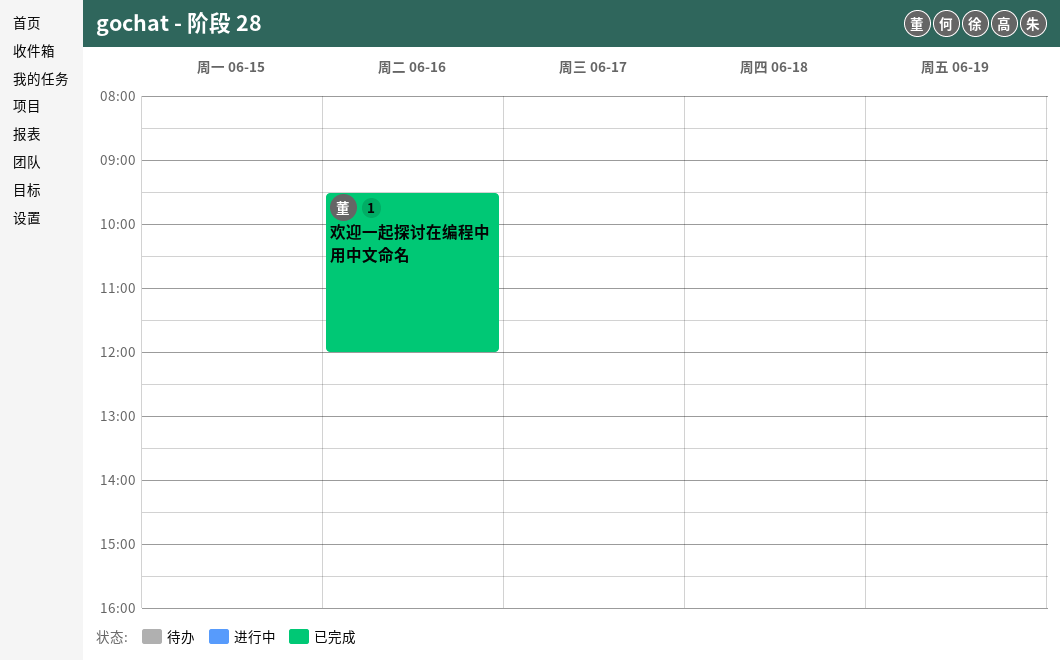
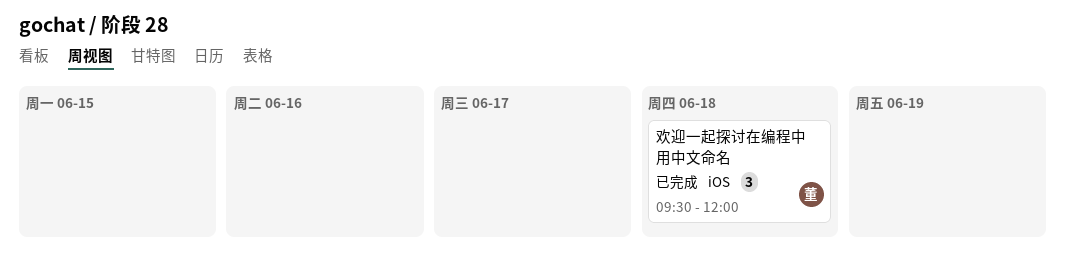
欢迎一起探讨在编程中用中文命名, estimate: 1 -> 3
欢迎一起探讨在编程中用中文命名, day: Jun 16 -> Jun 18

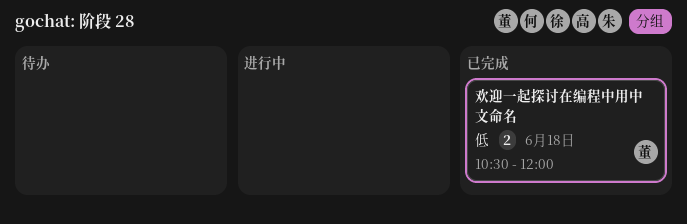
欢迎一起探讨在编程中用中文命名, estimate: 3 -> 2
欢迎一起探讨在编程中用中文命名, begins: 09:30 -> 10:30

